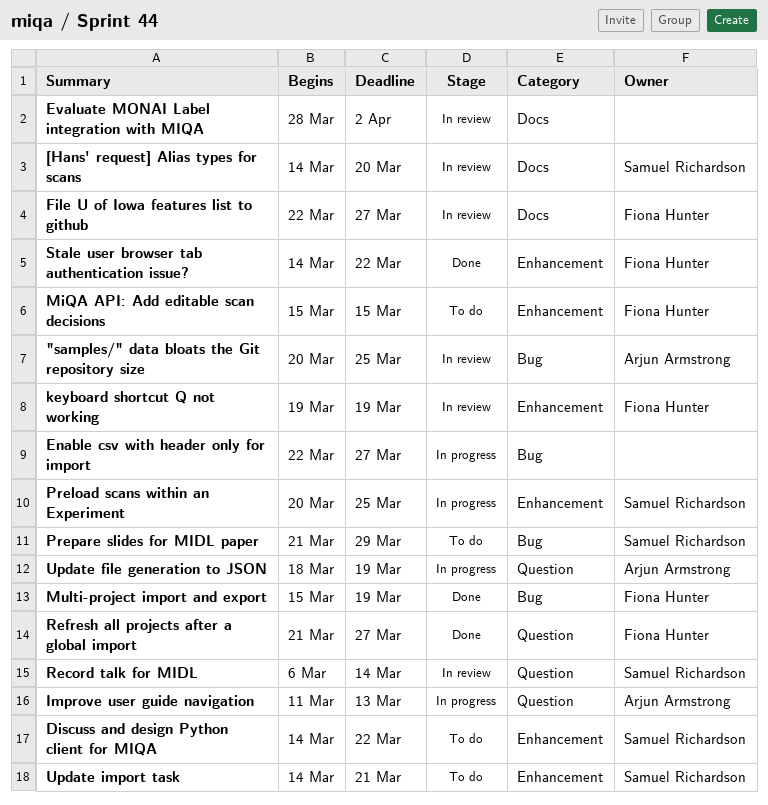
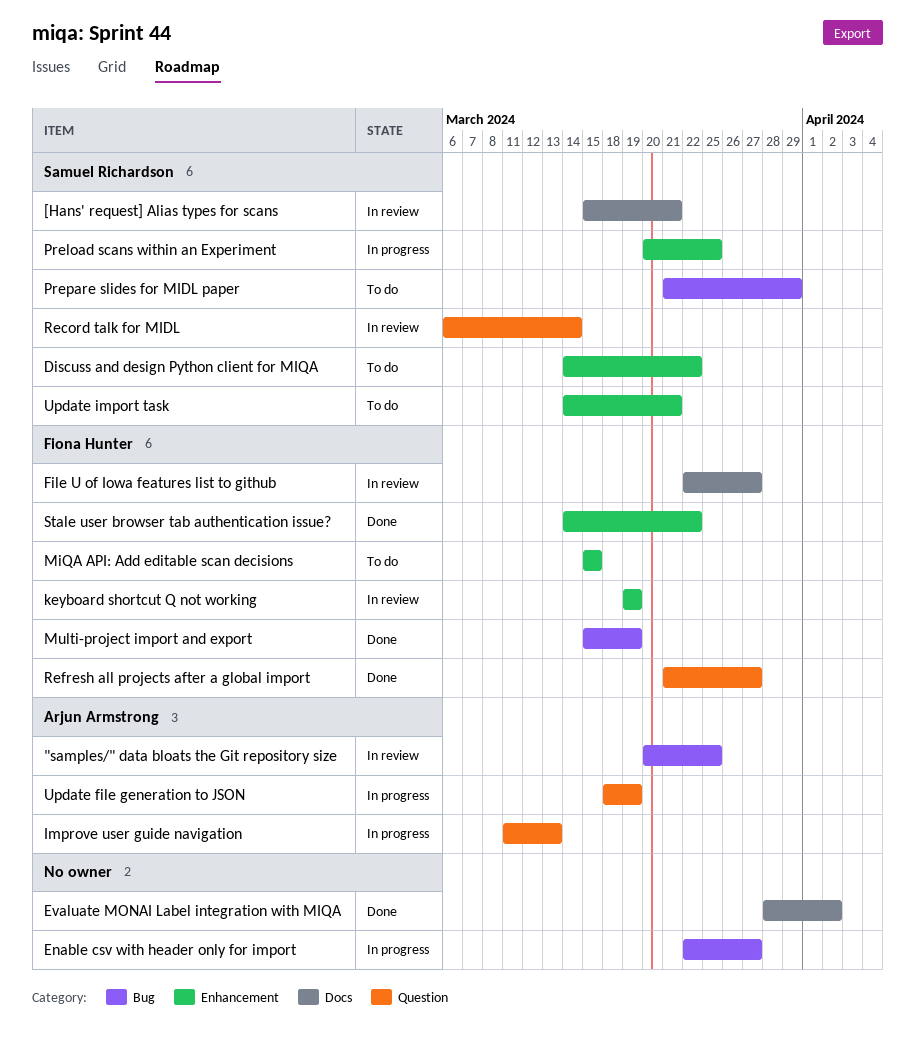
[Hans' request] Alias types for scans, start: Mar 14 -> Mar 15
[Hans' request] Alias types for scans, due: Mar 20 -> Mar 21
Evaluate MONAI Label integration with MIQA, status: In review -> Done

